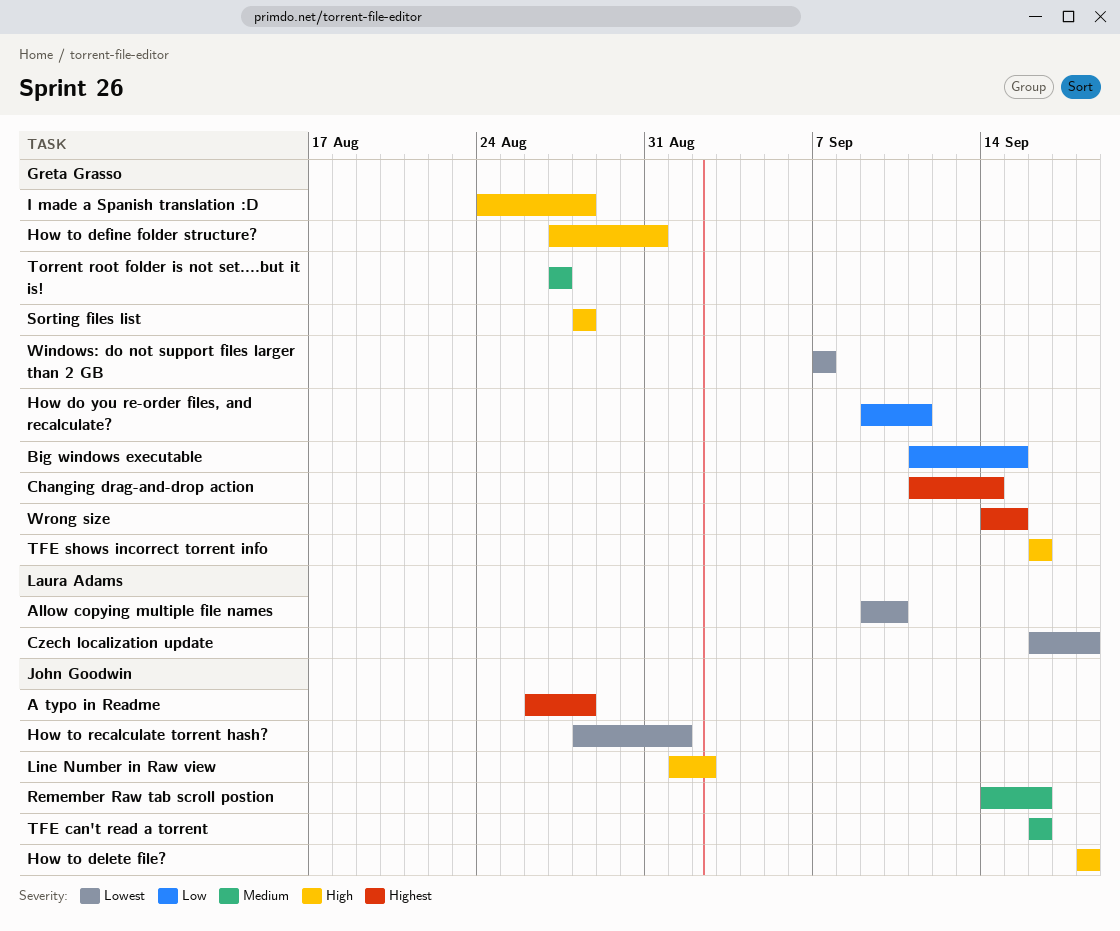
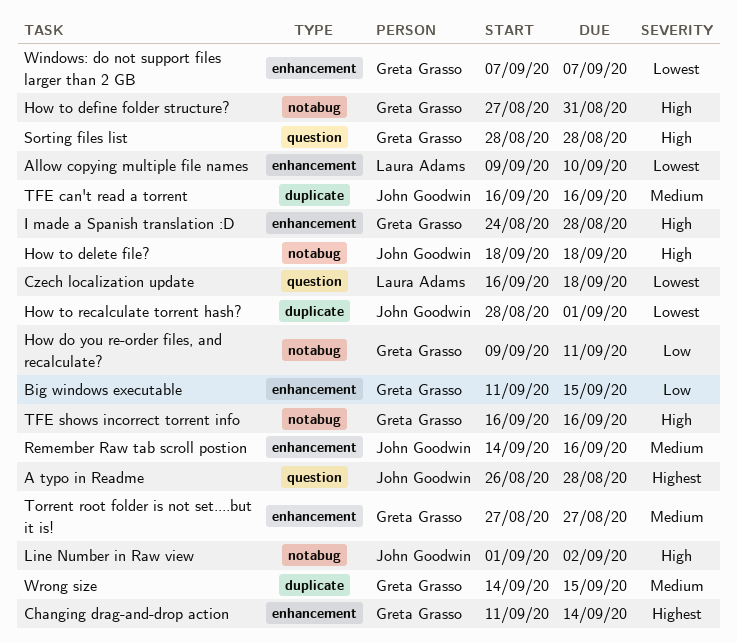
Wrong size, priority: Highest -> Medium

